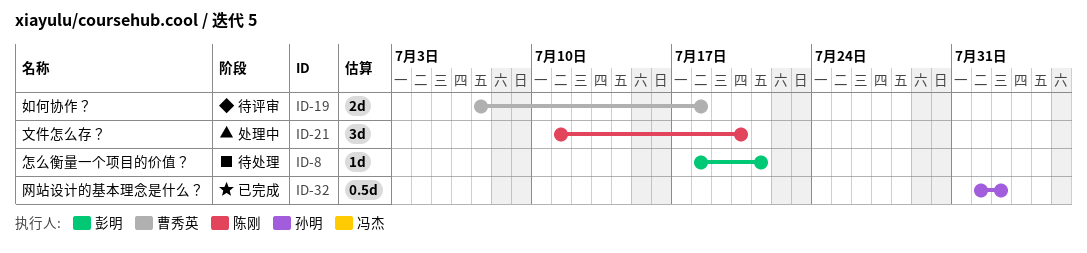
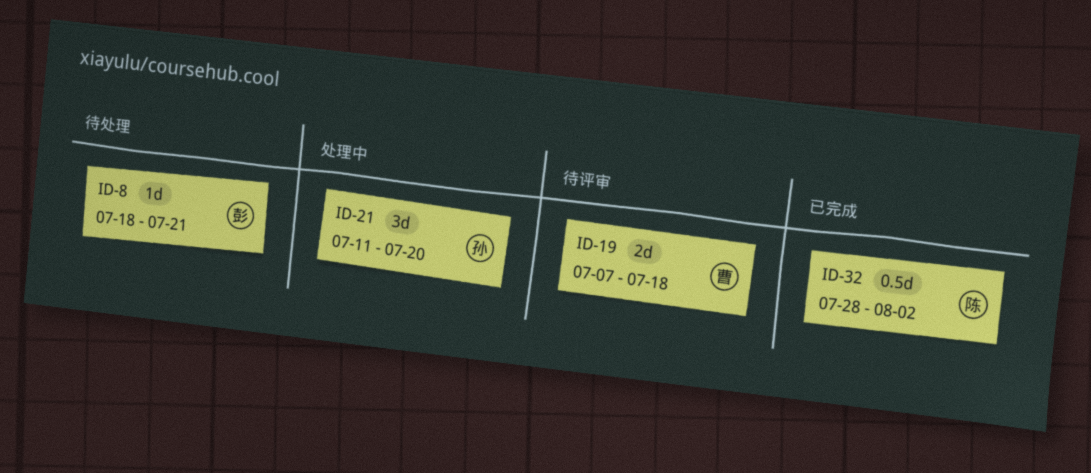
ID-21, owner: 陈刚 -> 孙明
ID-32, owner: 孙明 -> 陈刚
ID-32, start: Aug 1 -> Jul 28

